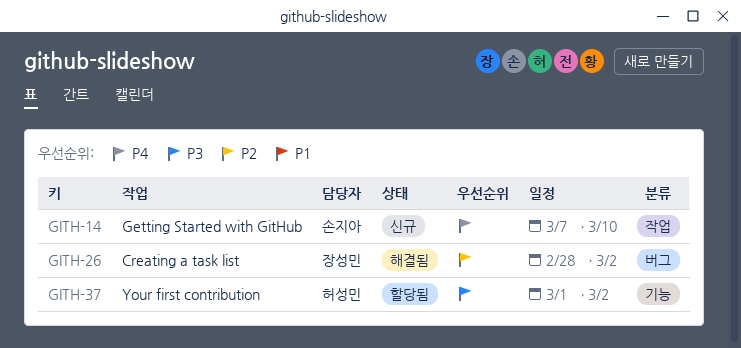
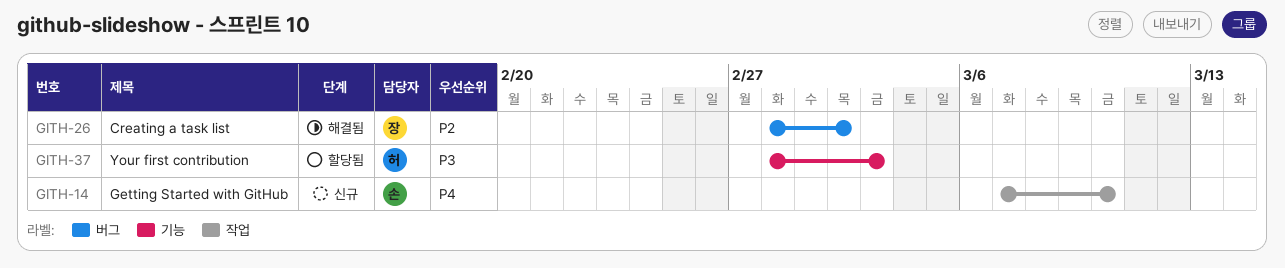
GITH-37, start: Mar 1 -> Feb 28
GITH-37, due: Mar 2 -> Mar 3

